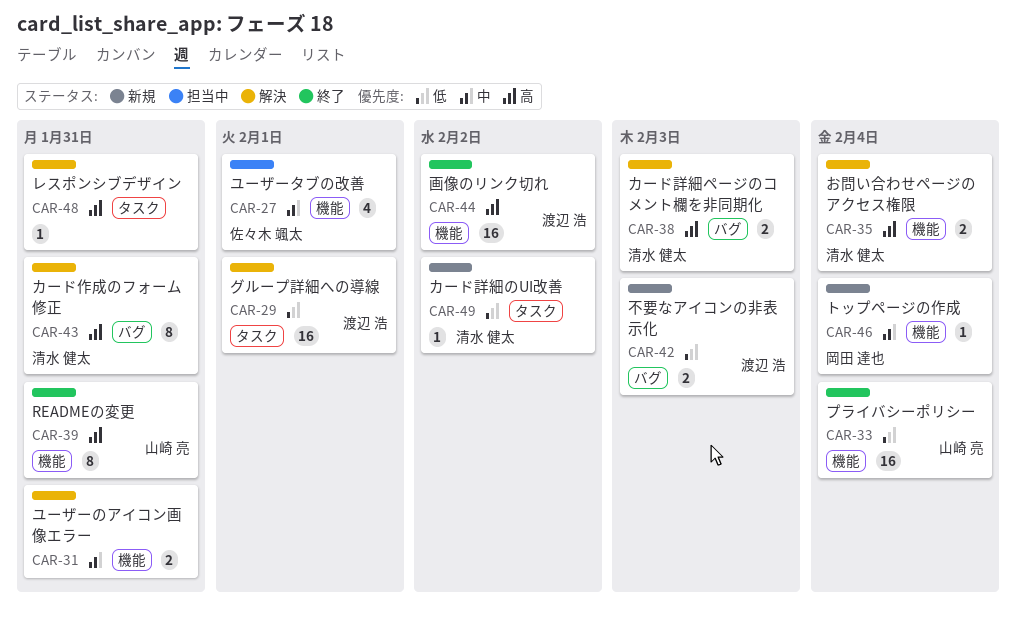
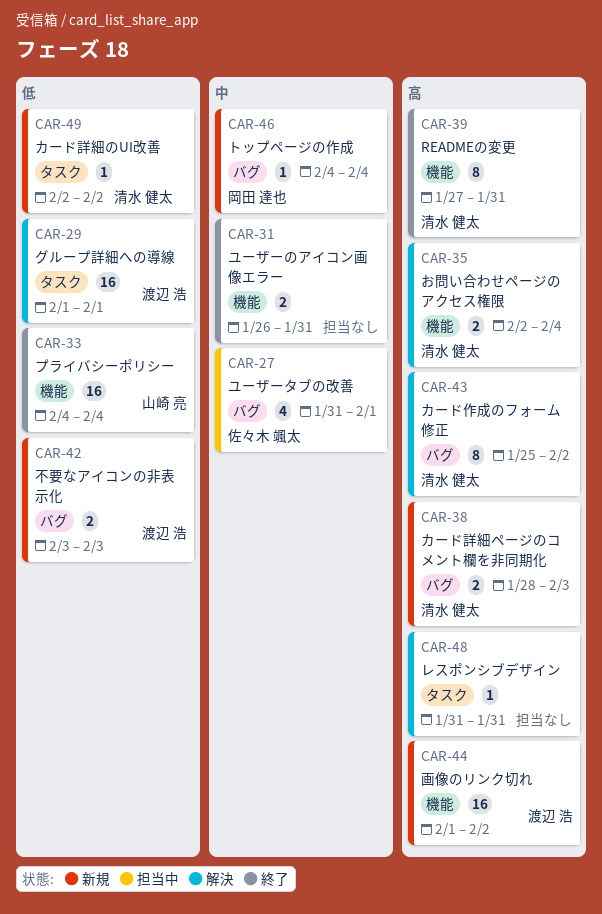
CAR-27, label: 機能 -> バグ
CAR-31, status: 解決 -> 終了
CAR-38, status: 解決 -> 新規
CAR-39, owner: 山崎 亮 -> 清水 健太
CAR-43, due: Jan 31 -> Feb 2
CAR-44, status: 終了 -> 新規
CAR-46, label: 機能 -> バグ

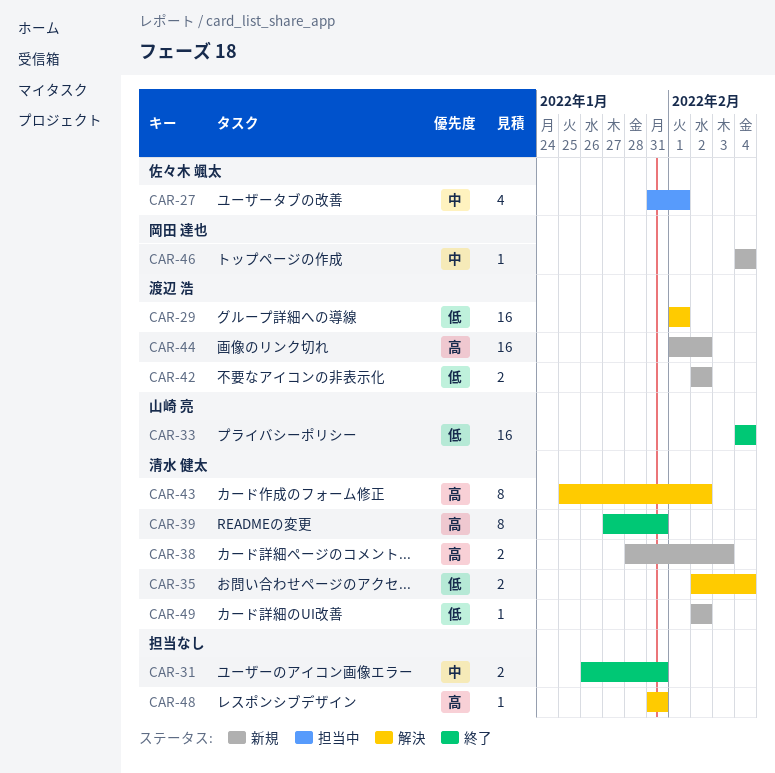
CAR-35, priority: 高 -> 低
CAR-42, start: Feb 3 -> Feb 2
CAR-42, due: Feb 3 -> Feb 2

